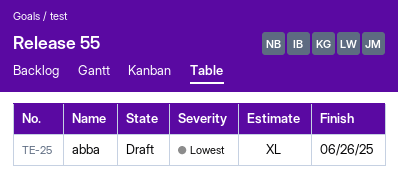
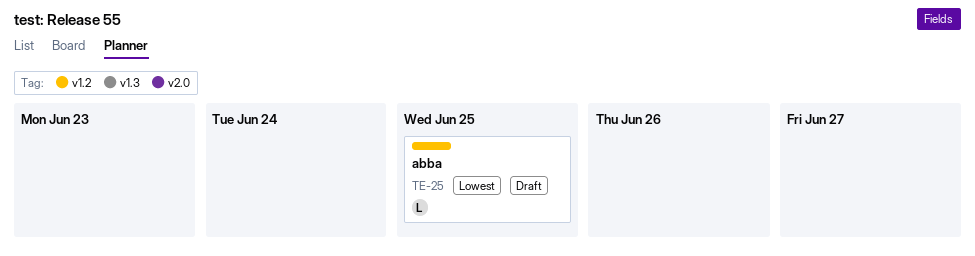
TE-25, estimate: XL -> L
TE-25, due: Jun 26 -> Jun 25

